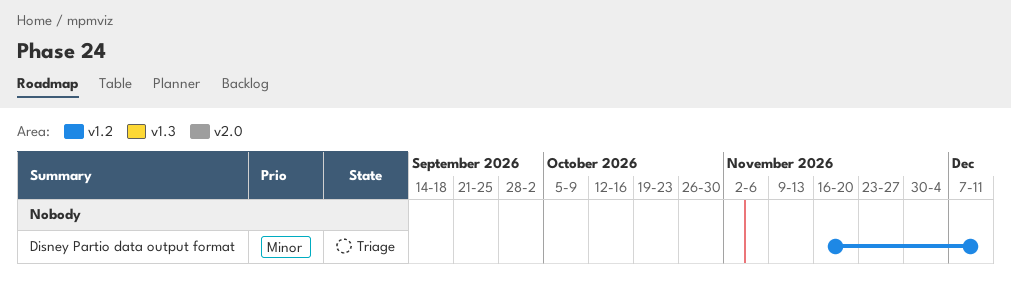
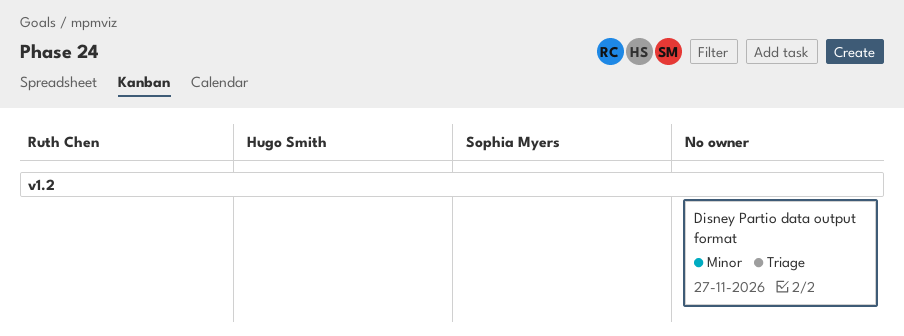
Disney Partio data output format, due: Dec 11 -> Nov 27

